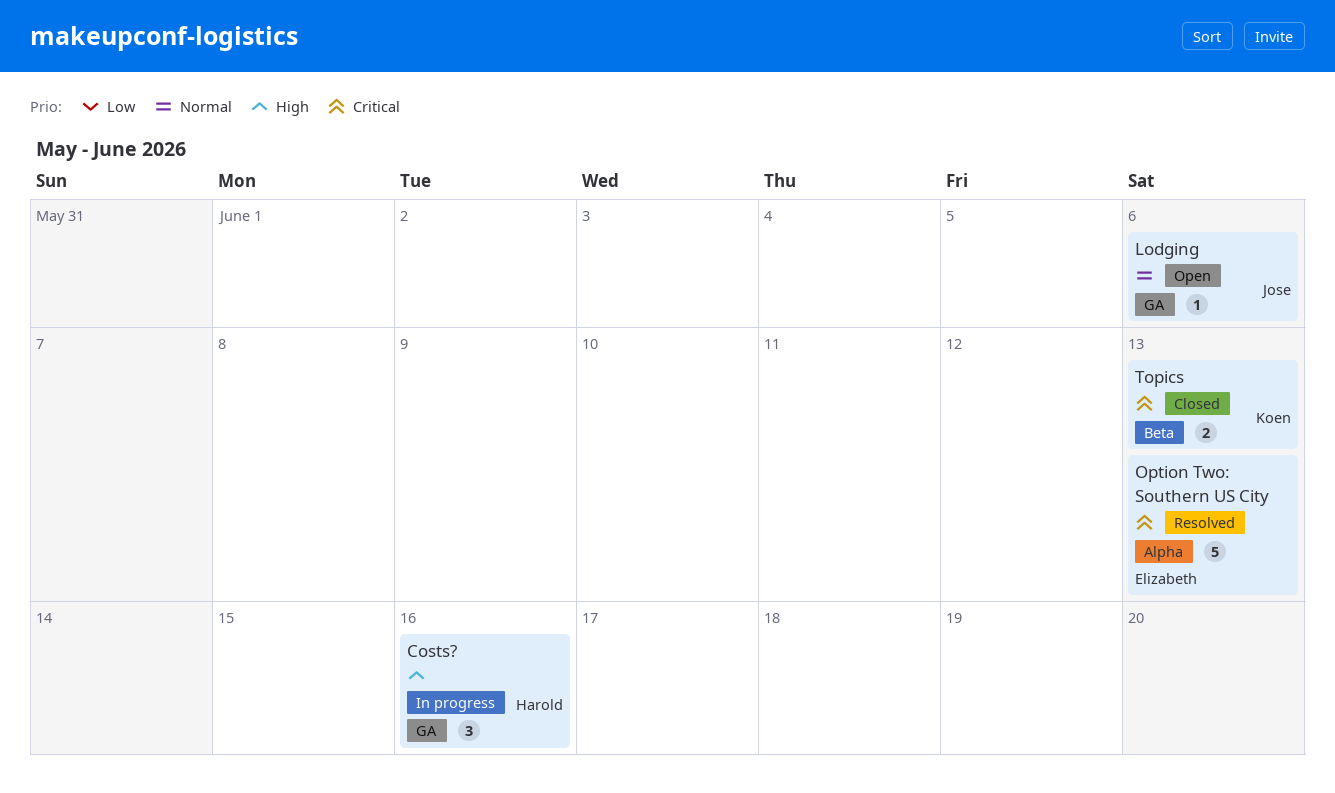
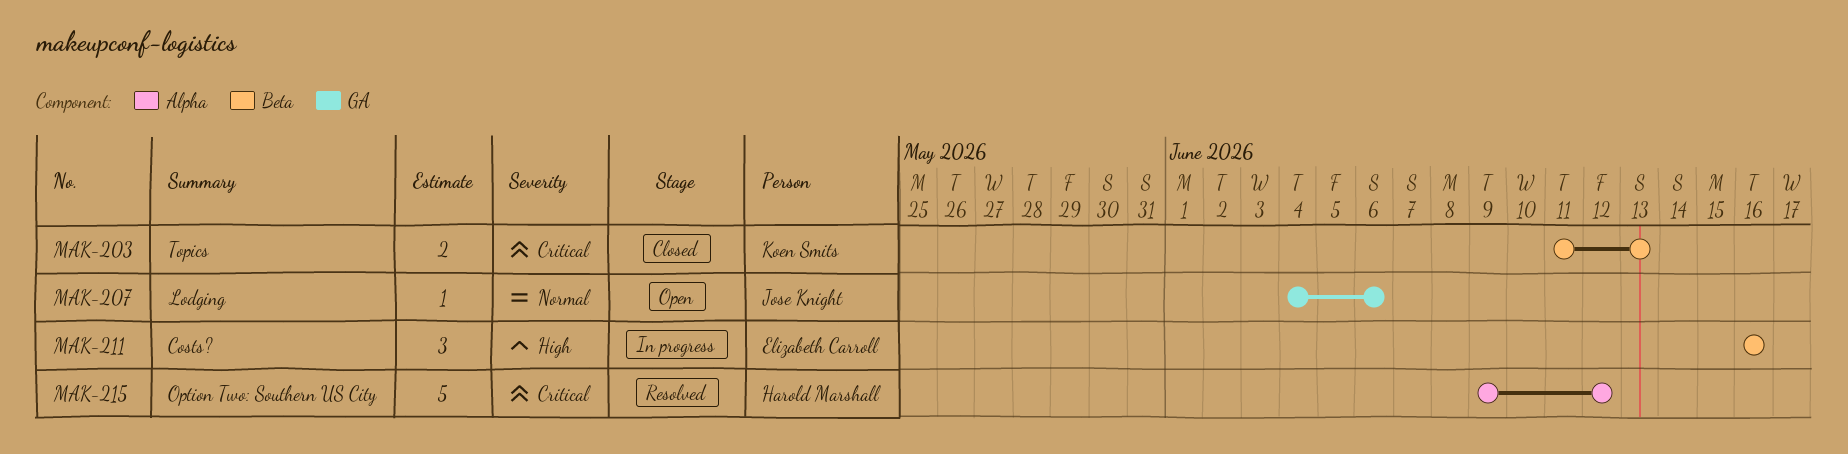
Costs?, owner: Harold Marshall -> Elizabeth Carroll
Costs?, label: GA -> Beta
Option Two: Southern US City, owner: Elizabeth Carroll -> Harold Marshall
Option Two: Southern US City, due: Jun 13 -> Jun 12

